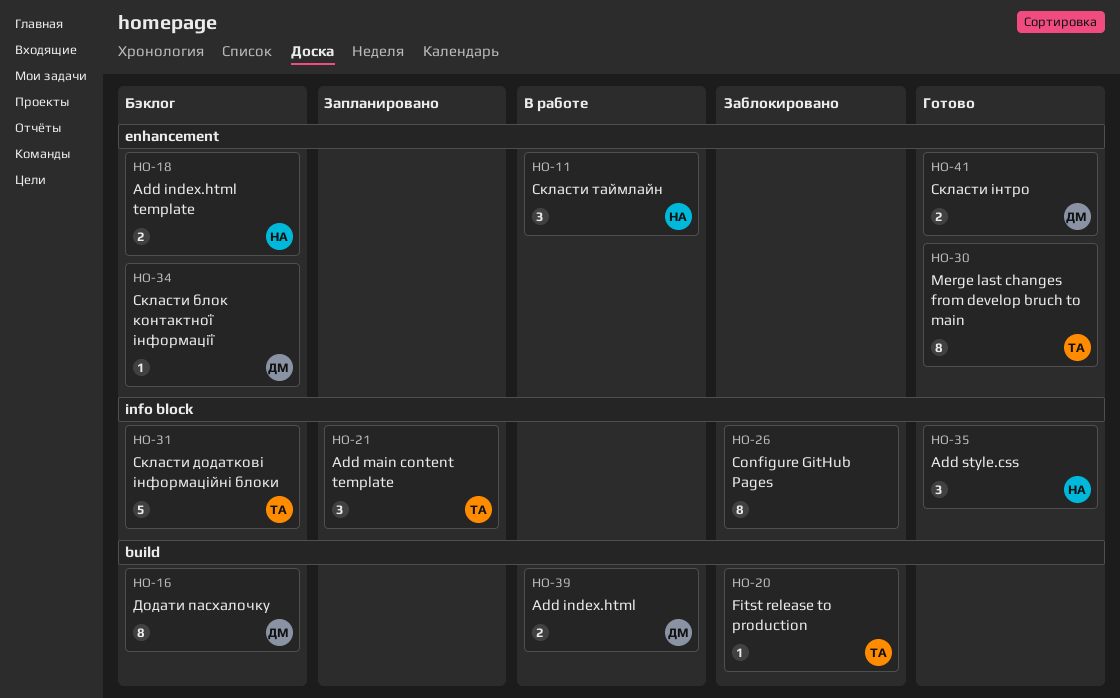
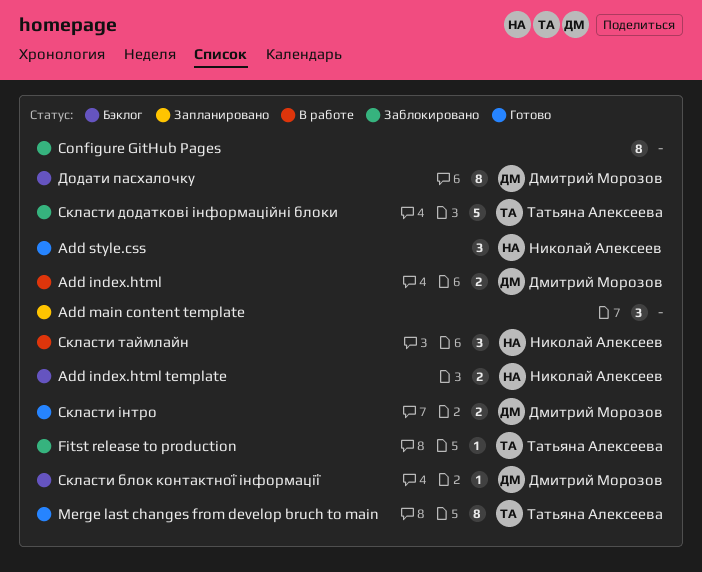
Add main content template, owner: Татьяна Алексеева -> none
Скласти додаткові інформаційні блоки, status: Бэклог -> Заблокировано

